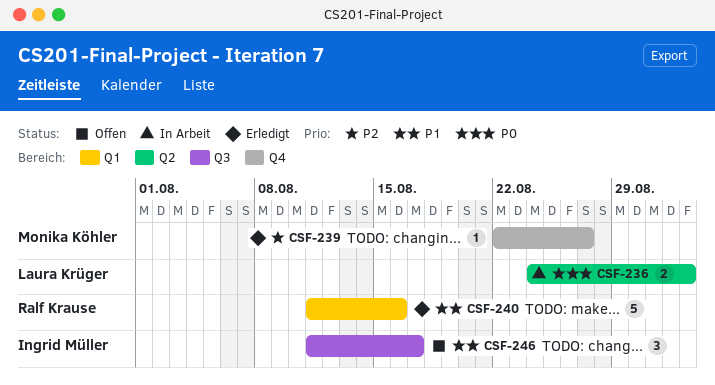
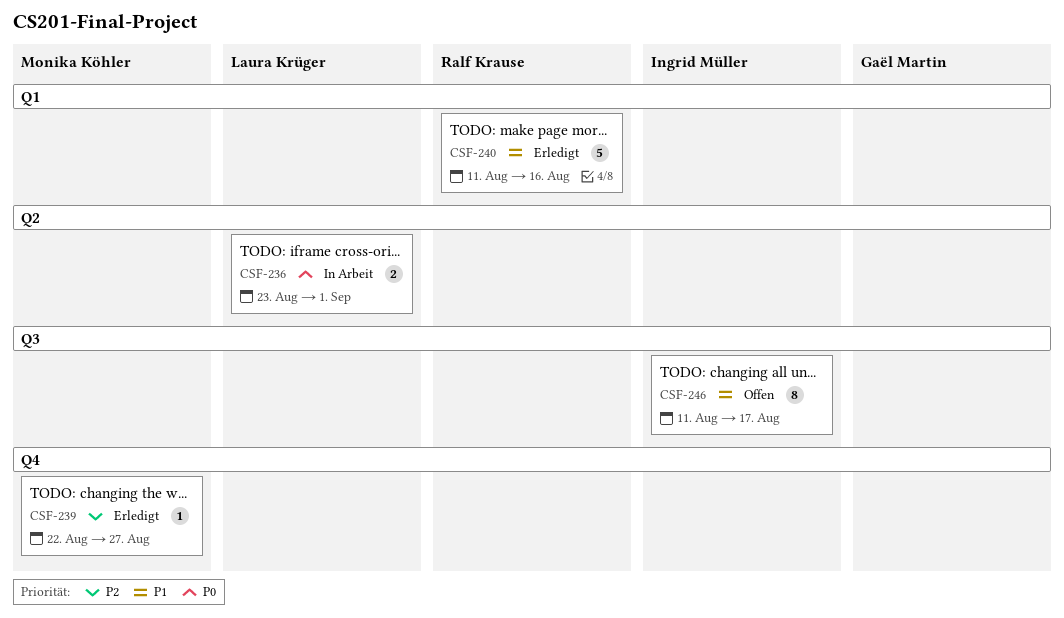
CSF-236, start: Aug 24 -> Aug 23
CSF-236, due: Sep 2 -> Sep 1
CSF-246, estimate: 3 -> 8

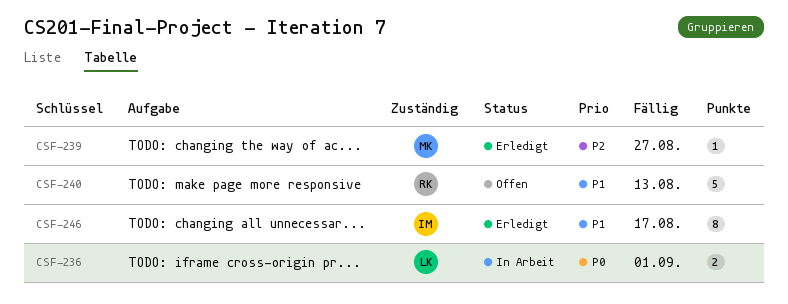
CSF-240, status: Erledigt -> Offen
CSF-240, due: Aug 16 -> Aug 13
CSF-246, status: Offen -> Erledigt

